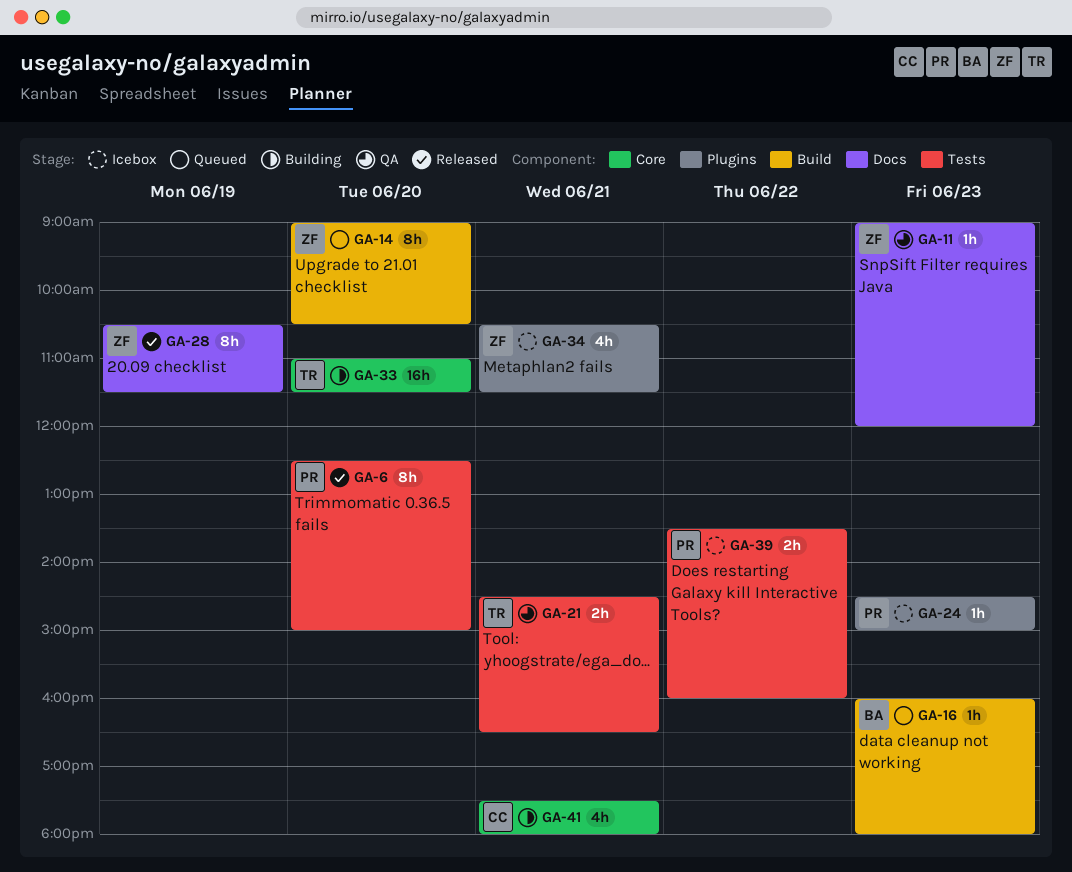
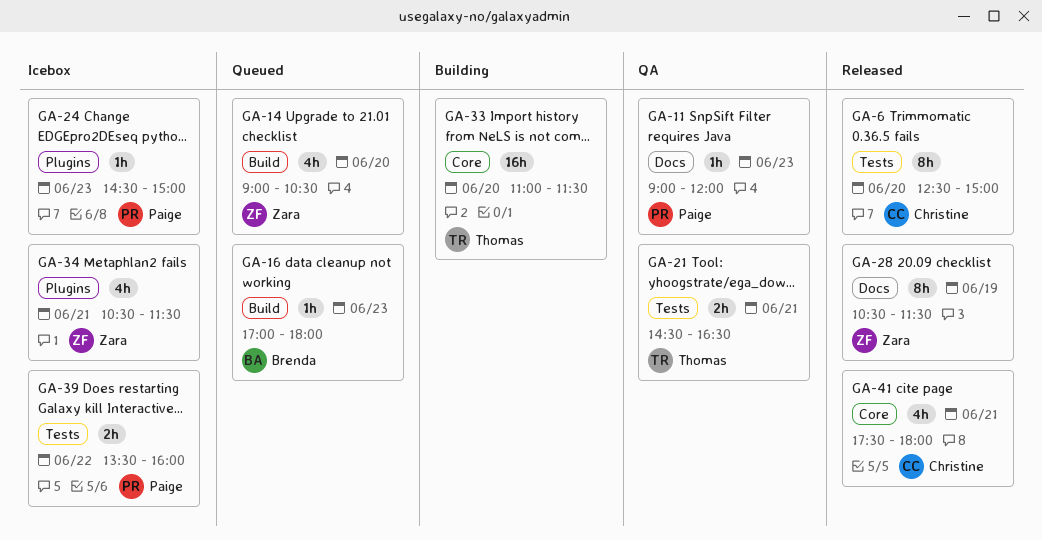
GA-6, owner: Paige -> Christine
GA-11, owner: Zara -> Paige
GA-14, estimate: 8h -> 4h
GA-16, begins: 16:00 -> 17:00
GA-41, status: Building -> Released

